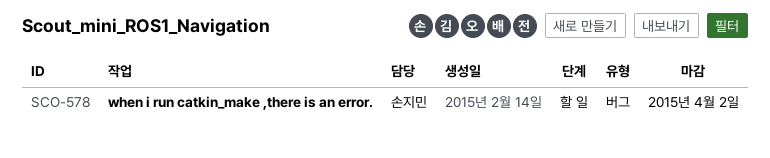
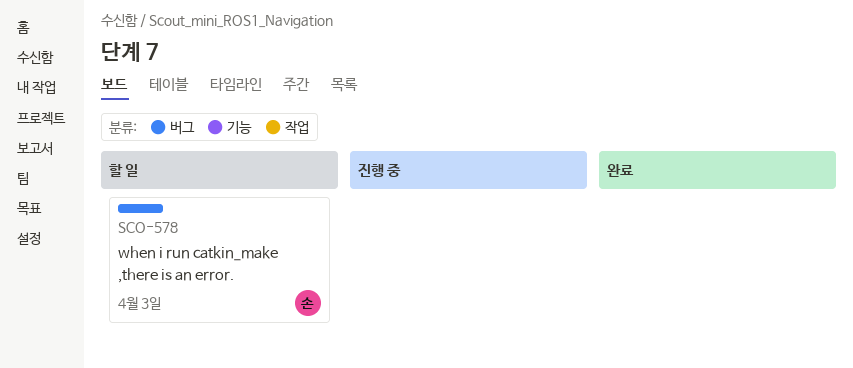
SCO-578, due: Apr 2 -> Apr 3

